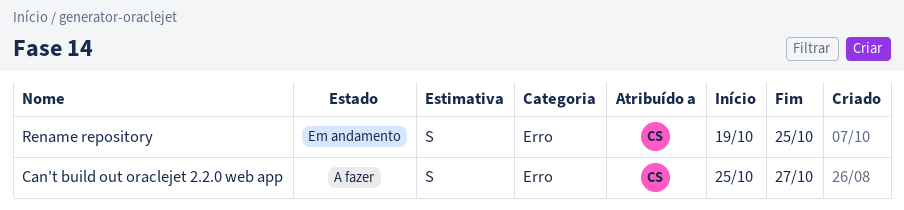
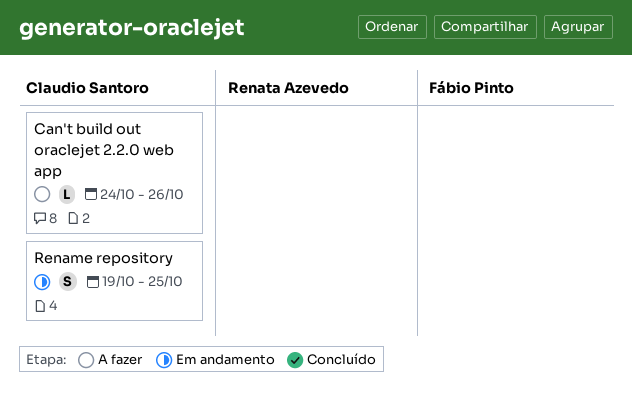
Can't build out oraclejet 2.2.0 web app, estimate: S -> L
Can't build out oraclejet 2.2.0 web app, start: Oct 25 -> Oct 24
Can't build out oraclejet 2.2.0 web app, due: Oct 27 -> Oct 26

